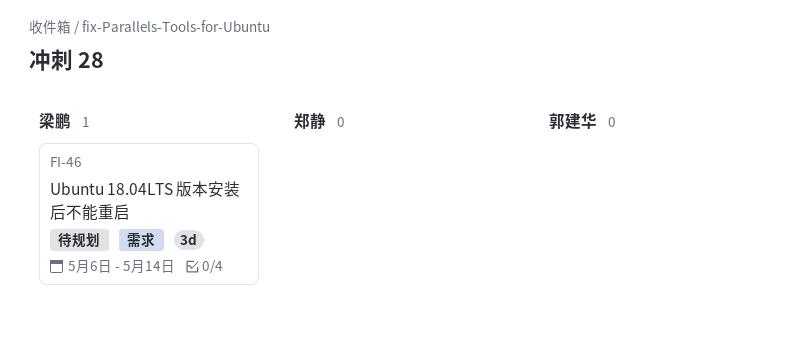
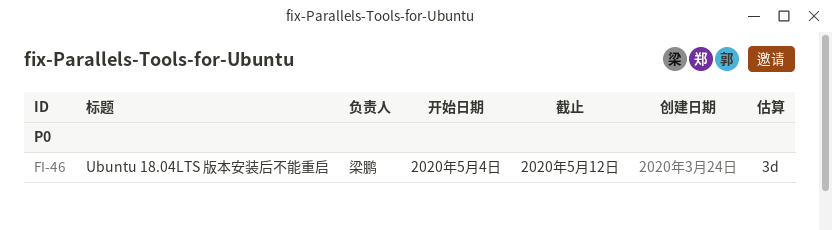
FI-46, start: May 6 -> May 4
FI-46, due: May 14 -> May 12

